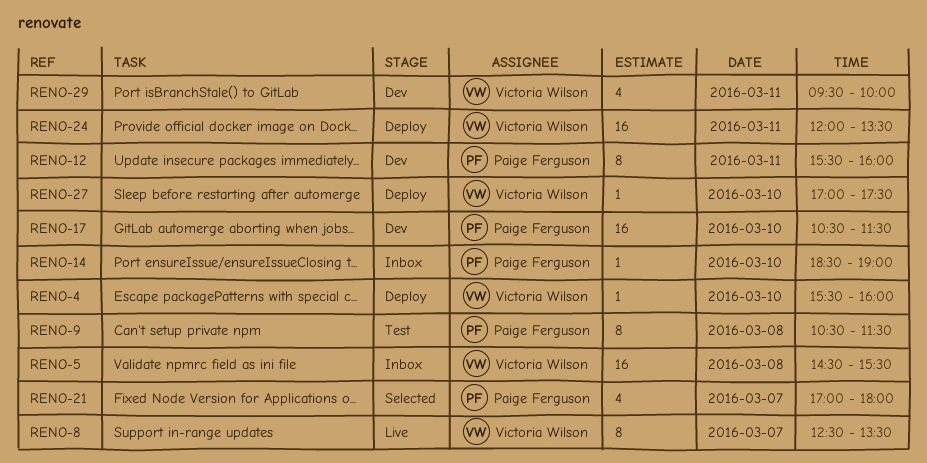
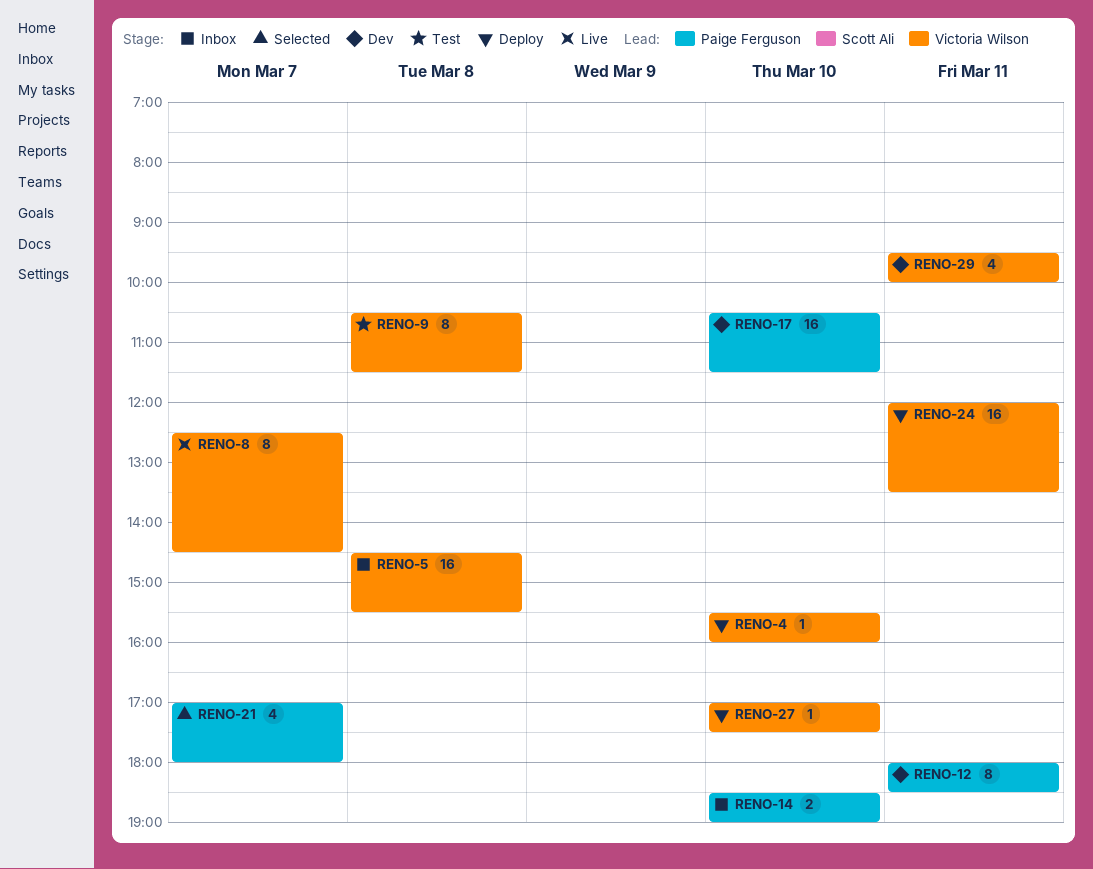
RENO-8, ends: 13:30 -> 14:30
RENO-9, owner: Paige Ferguson -> Victoria Wilson
RENO-12, begins: 15:30 -> 18:00
RENO-12, ends: 16:00 -> 18:30
RENO-14, estimate: 1 -> 2

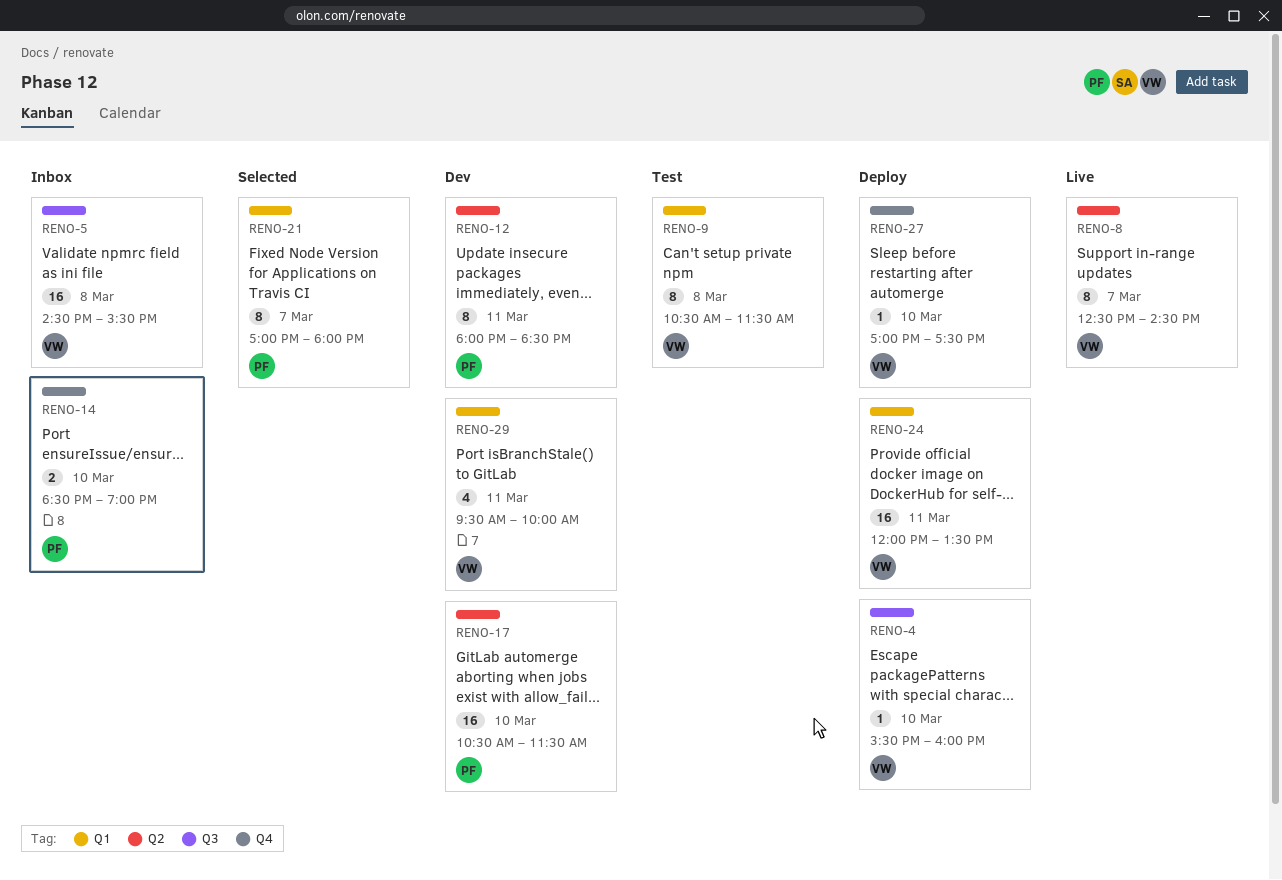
RENO-21, estimate: 4 -> 8

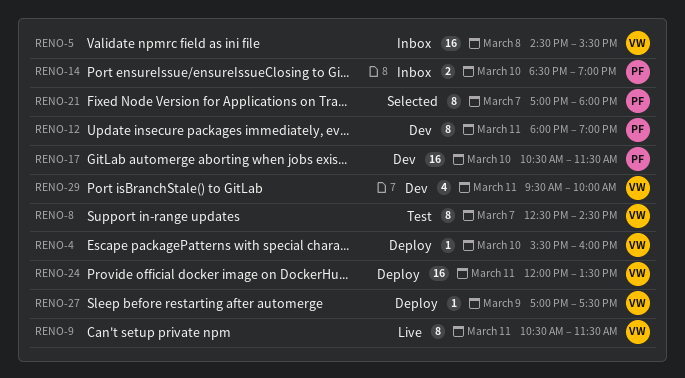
RENO-8, status: Live -> Test
RENO-9, status: Test -> Live
RENO-9, day: Mar 8 -> Mar 11
RENO-12, ends: 18:30 -> 19:00
RENO-27, day: Mar 10 -> Mar 9

